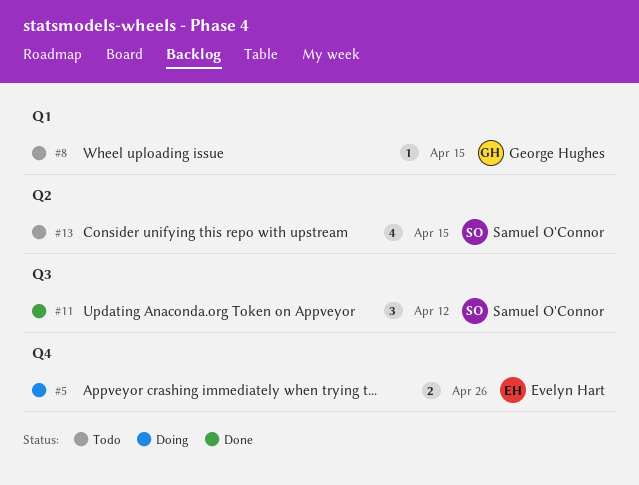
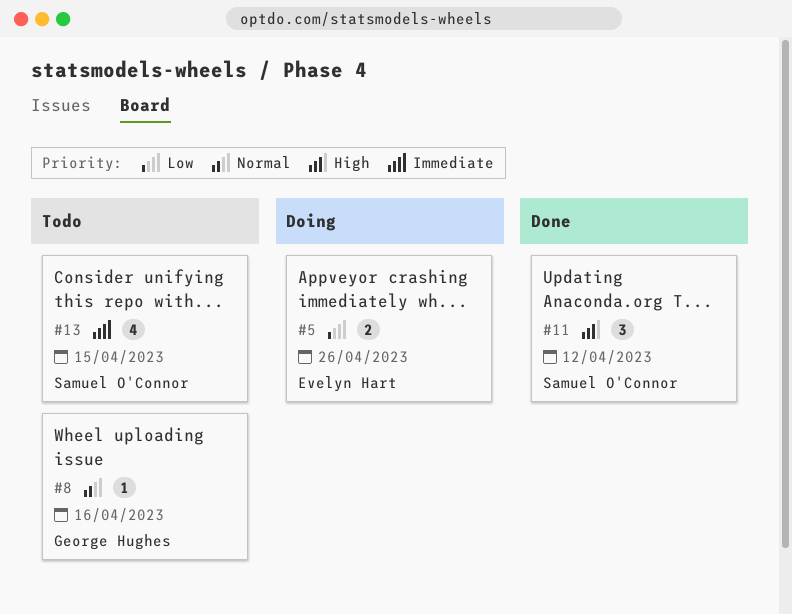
#8, due: Apr 15 -> Apr 16

